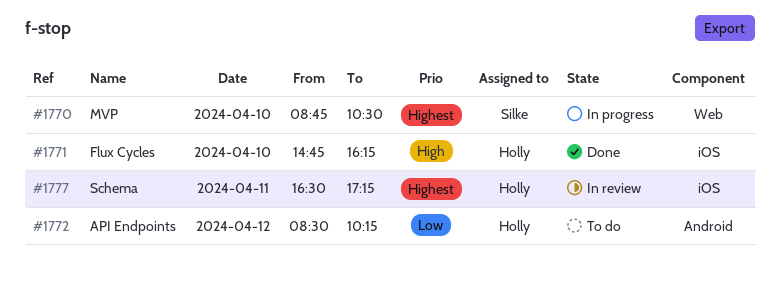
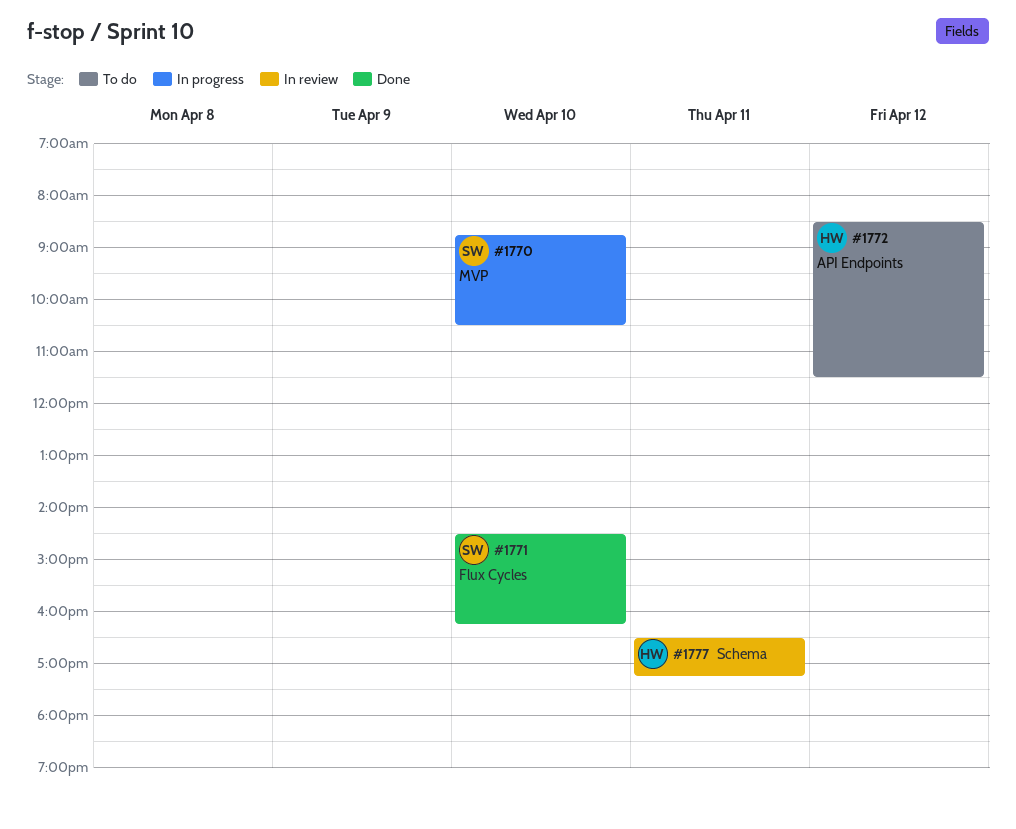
#1771, owner: Holly -> Silke
#1771, begins: 14:45 -> 14:30
#1772, ends: 10:15 -> 11:30

